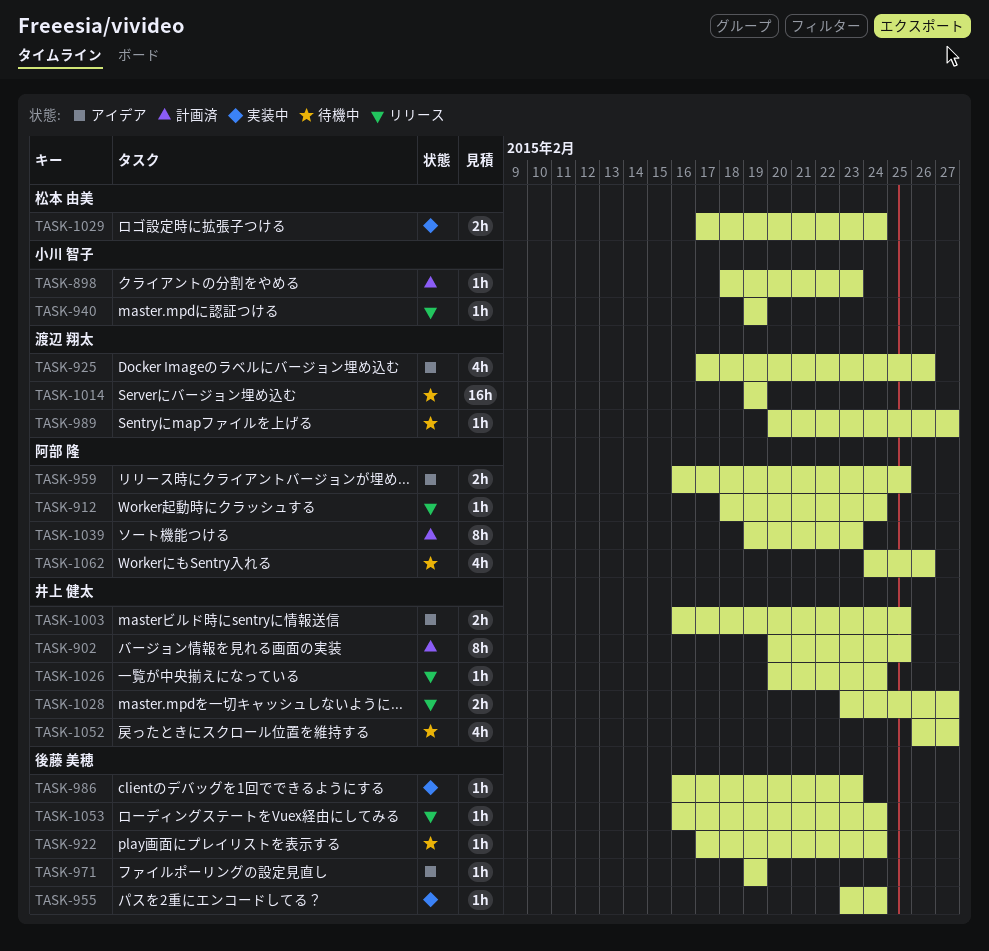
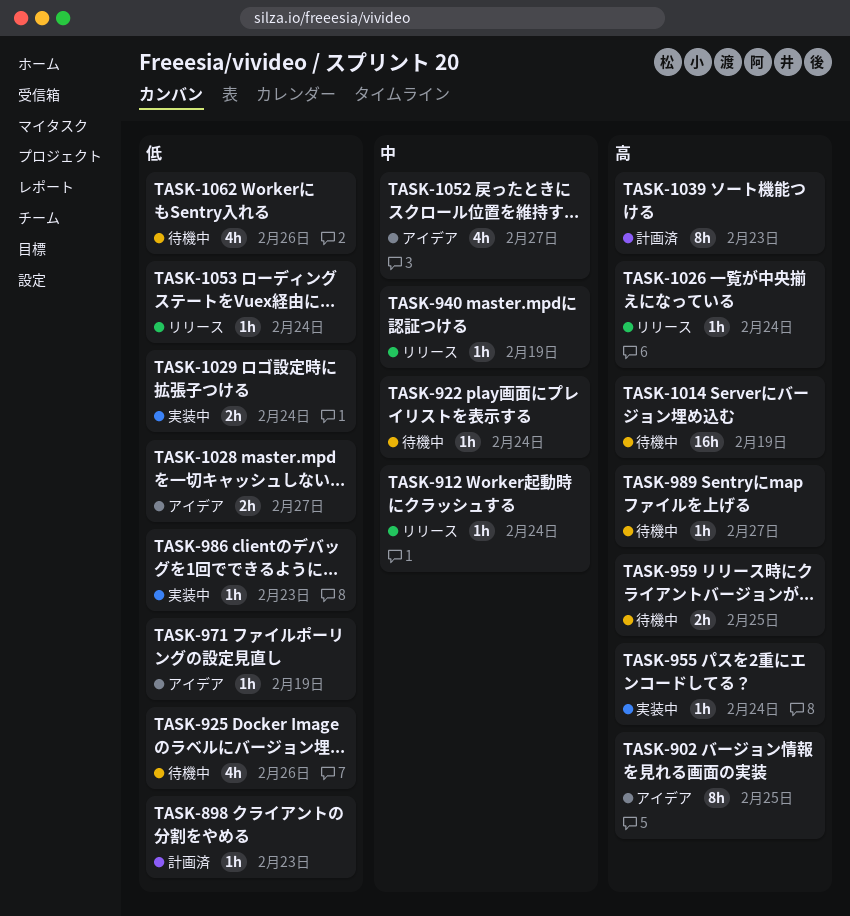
TASK-902, status: 計画済 -> アイデア
TASK-925, status: アイデア -> 待機中
TASK-959, status: アイデア -> 待機中
TASK-1003: present -> none
TASK-1028, status: リリース -> アイデア
TASK-1052, status: 待機中 -> アイデア

